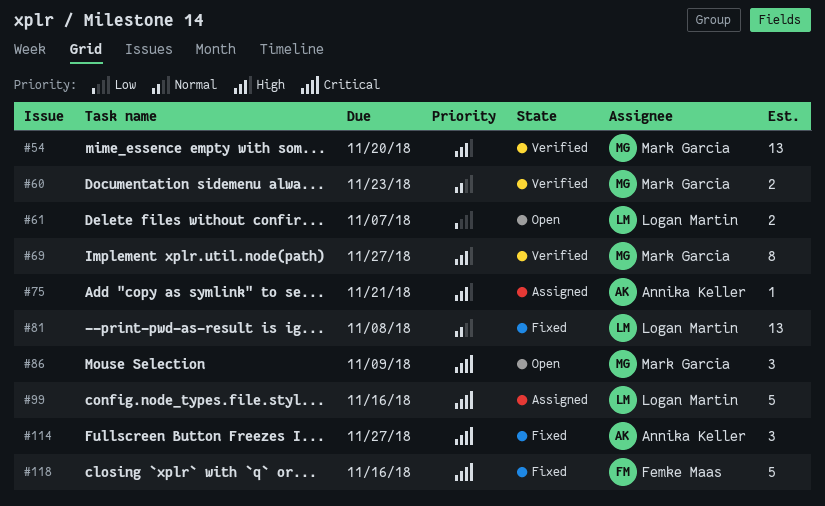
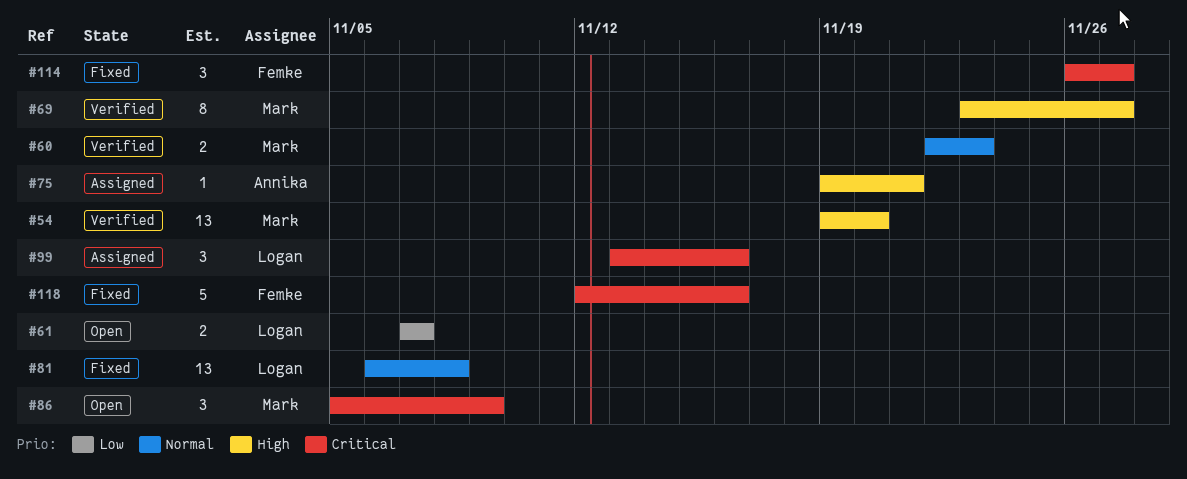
#99, estimate: 5 -> 3
#114, owner: Annika Keller -> Femke Maas

